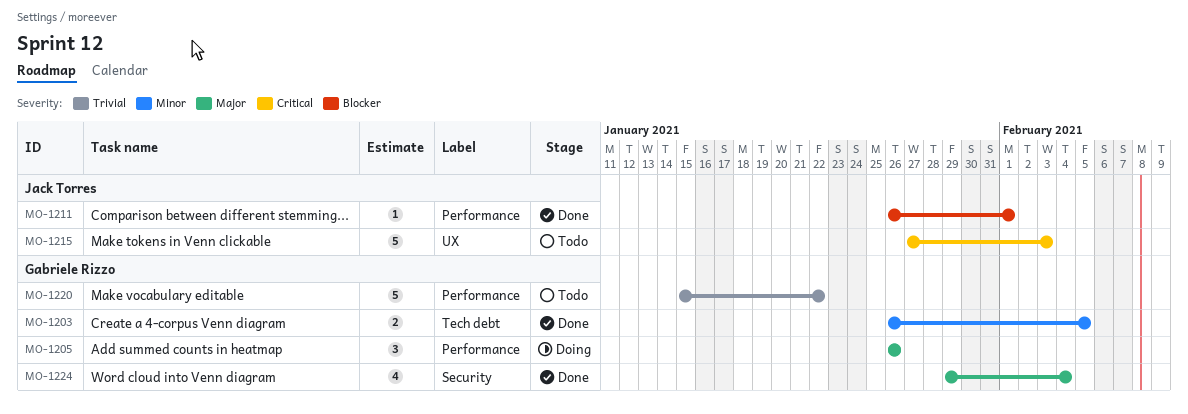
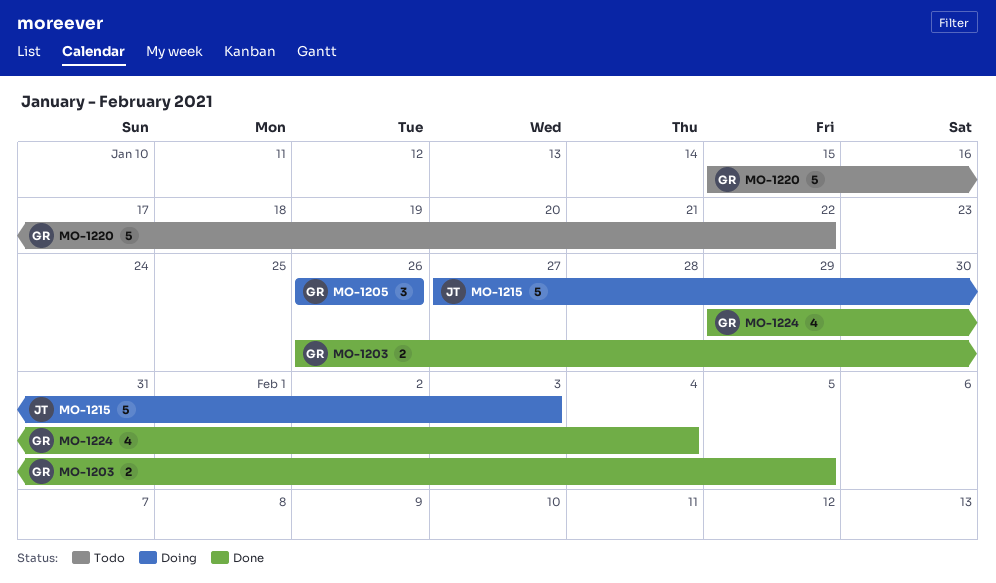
MO-1211: present -> none
MO-1215, status: Todo -> Doing

